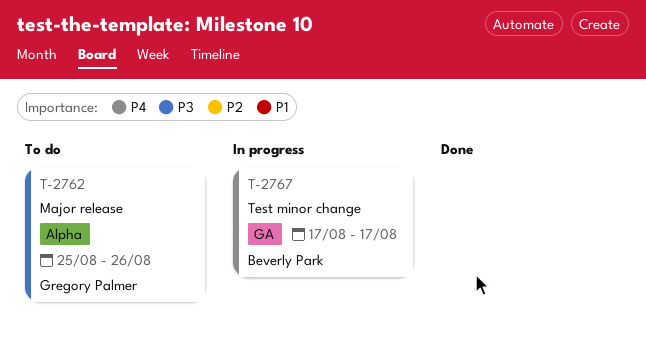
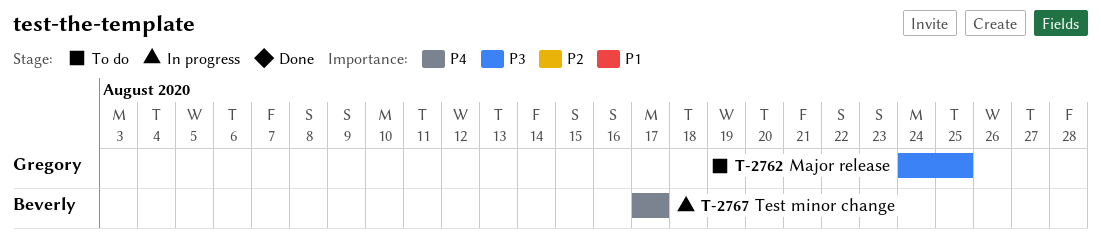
T-2762, start: Aug 25 -> Aug 24
T-2762, due: Aug 26 -> Aug 25

